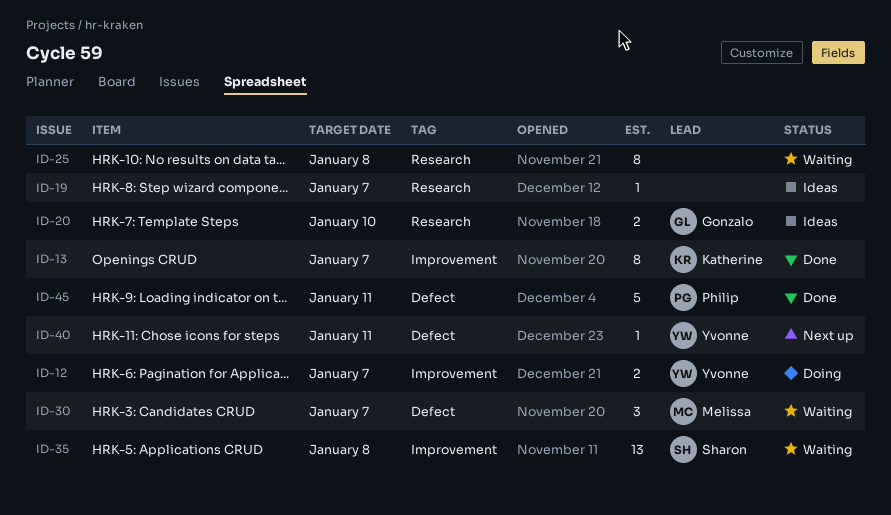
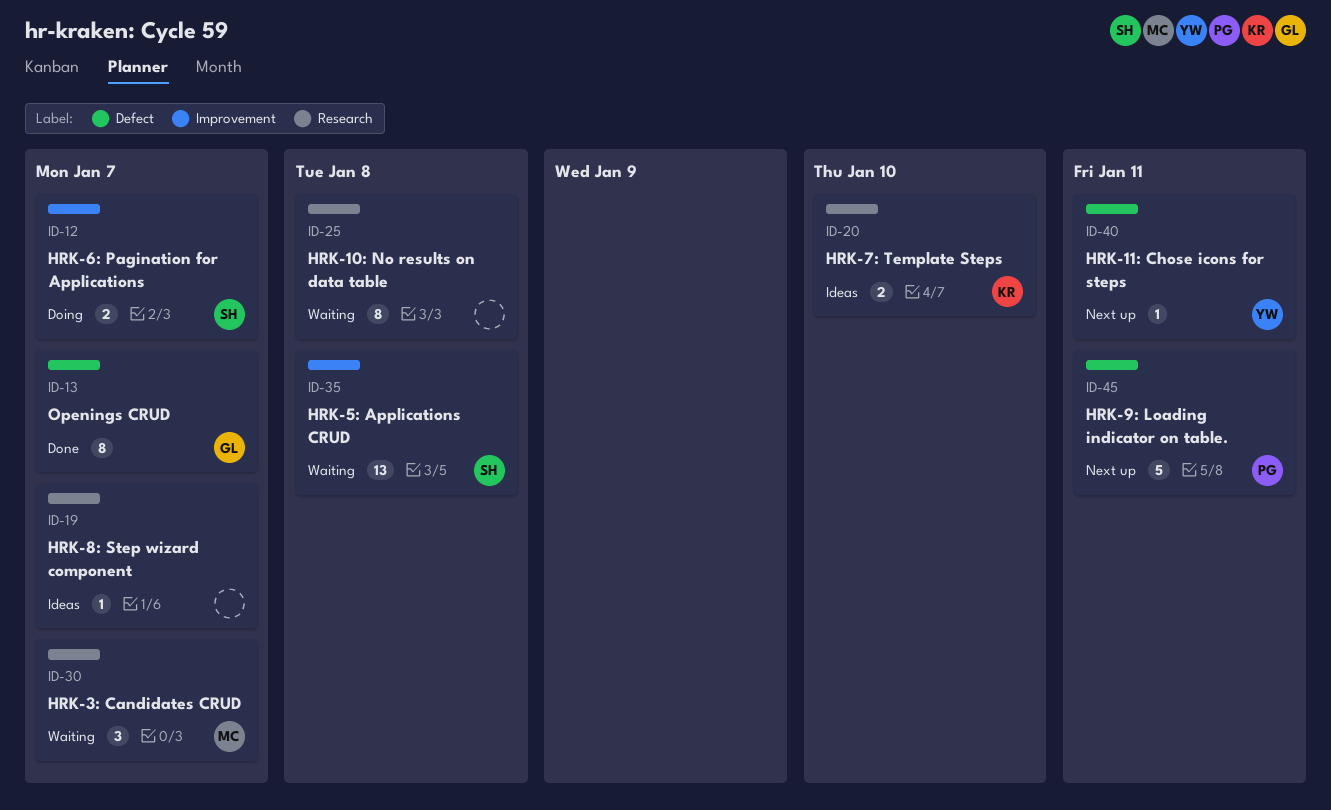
ID-12, owner: Yvonne -> Sharon
ID-13, owner: Katherine -> Gonzalo
ID-13, label: Improvement -> Defect
ID-20, owner: Gonzalo -> Katherine
ID-30, label: Defect -> Research
ID-45, status: Done -> Next up

